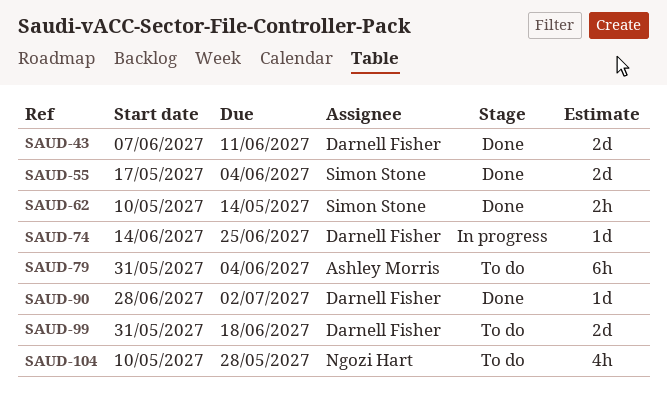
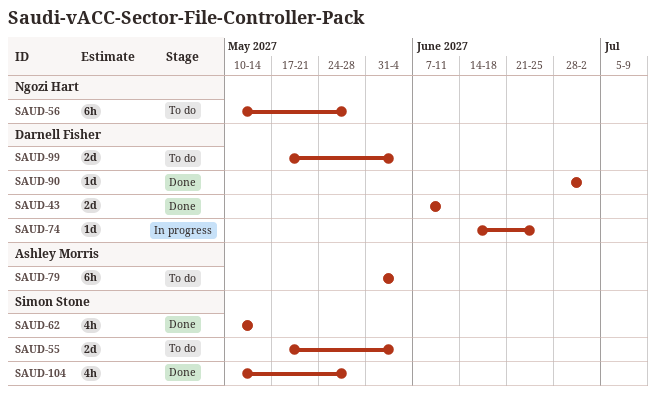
SAUD-55, status: Done -> To do
SAUD-56: none -> present
SAUD-62, estimate: 2h -> 4h
SAUD-99, start: May 31 -> May 17
SAUD-99, due: Jun 18 -> Jun 4
SAUD-104, status: To do -> Done
SAUD-104, owner: Ngozi Hart -> Simon Stone

